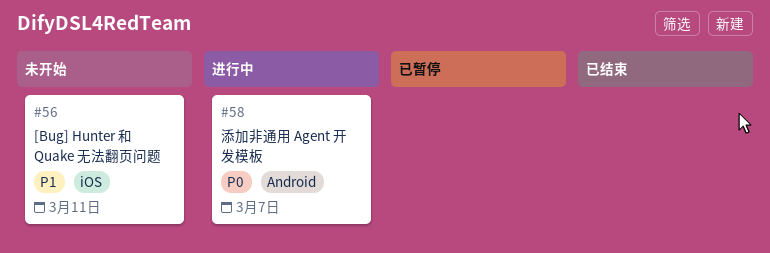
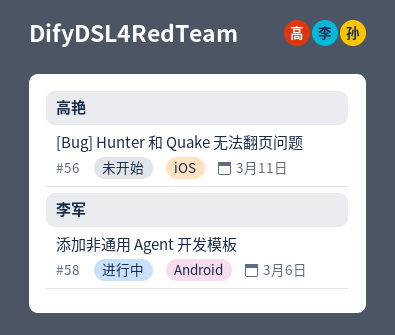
#58, due: Mar 7 -> Mar 6

